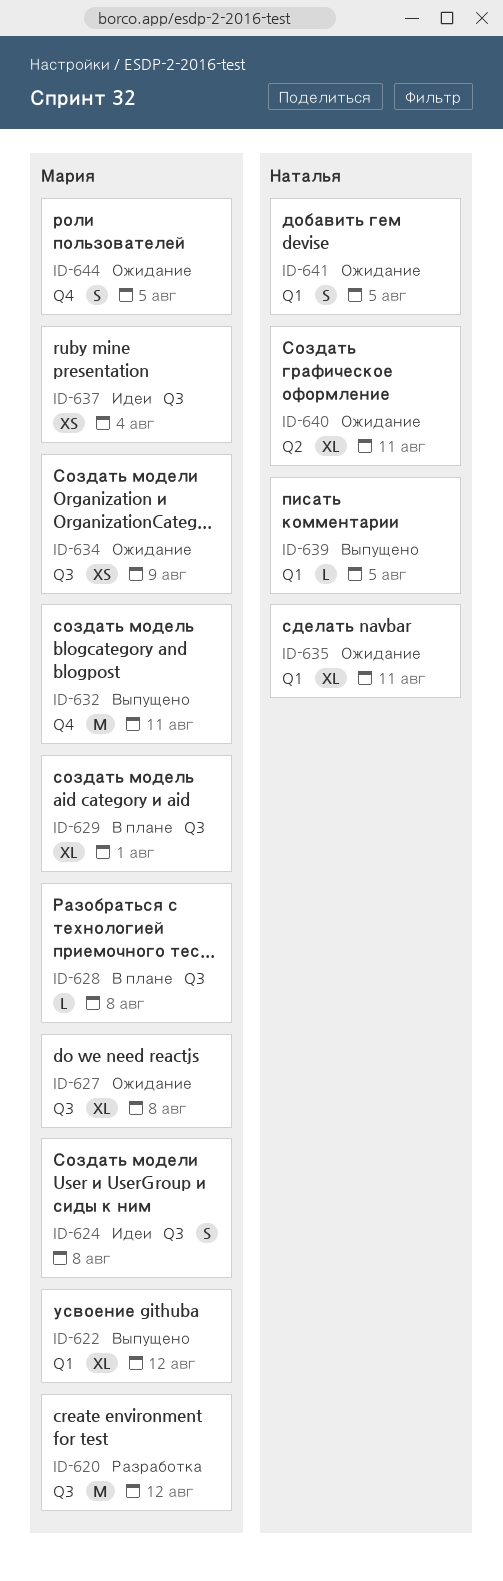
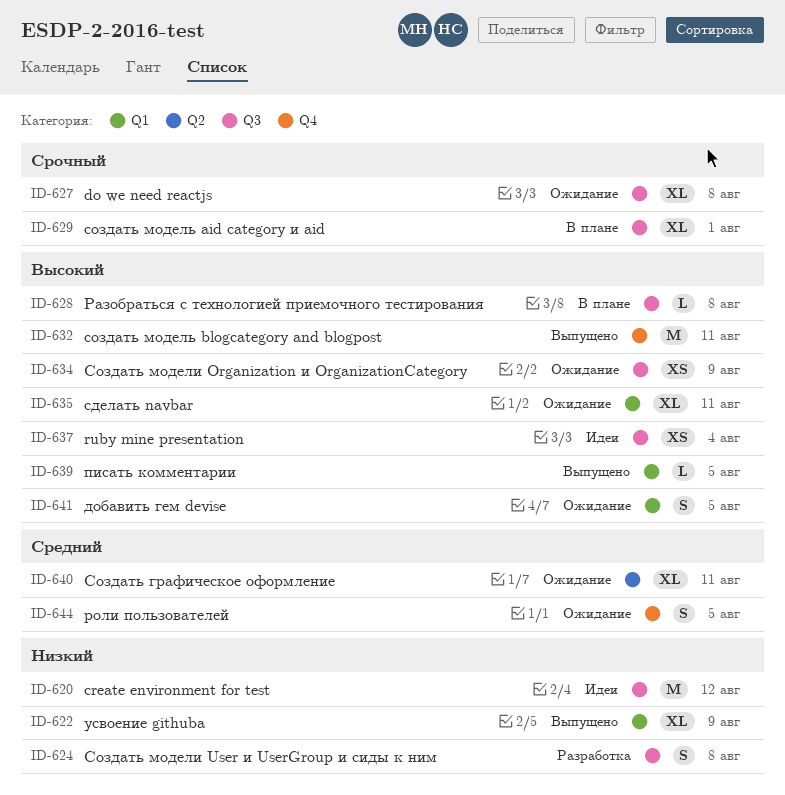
ID-620, status: Разработка -> Идеи
ID-622, due: Aug 12 -> Aug 9
ID-624, status: Идеи -> Разработка

